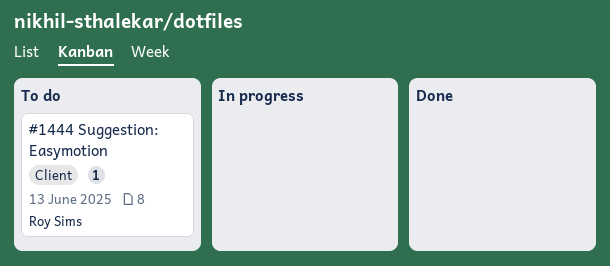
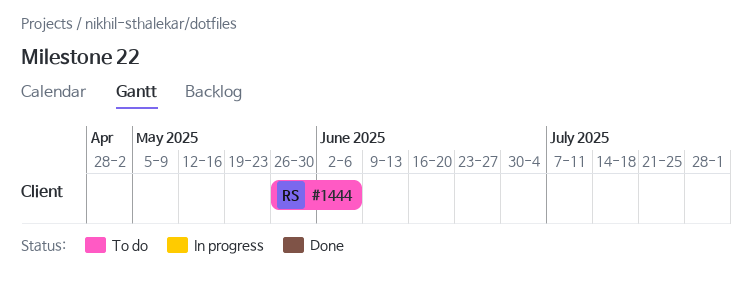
#1444, due: Jun 13 -> Jun 6

